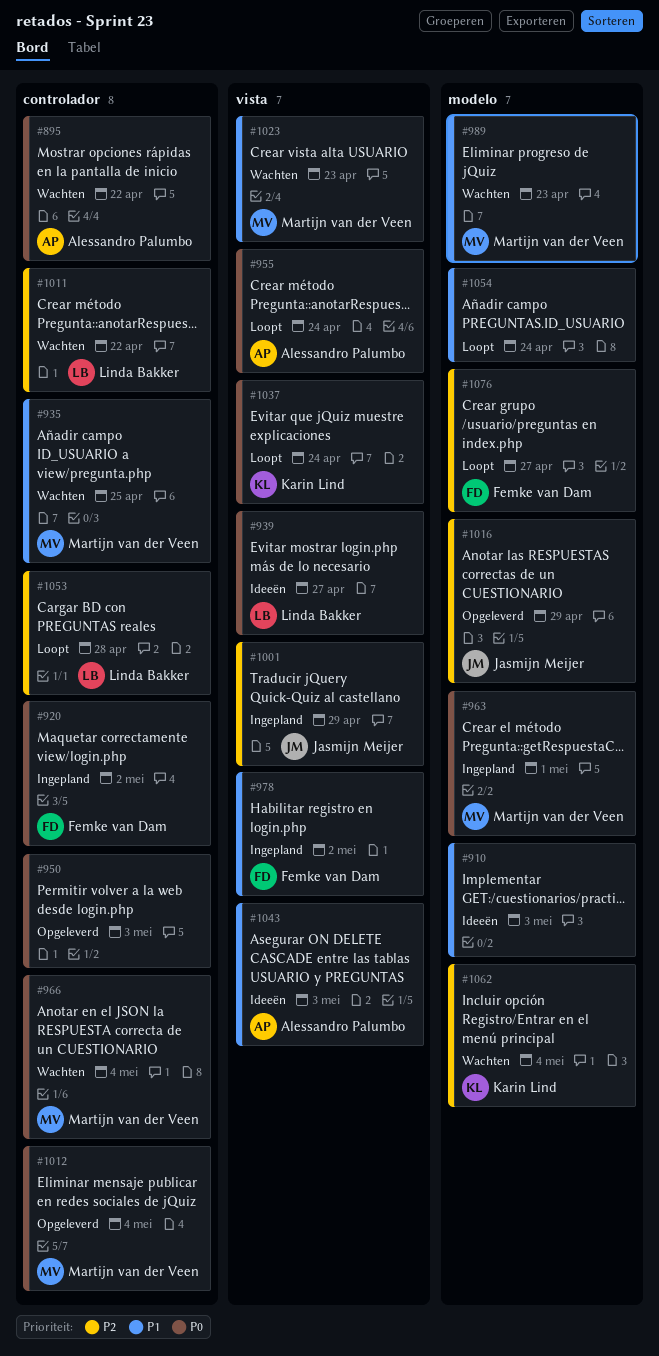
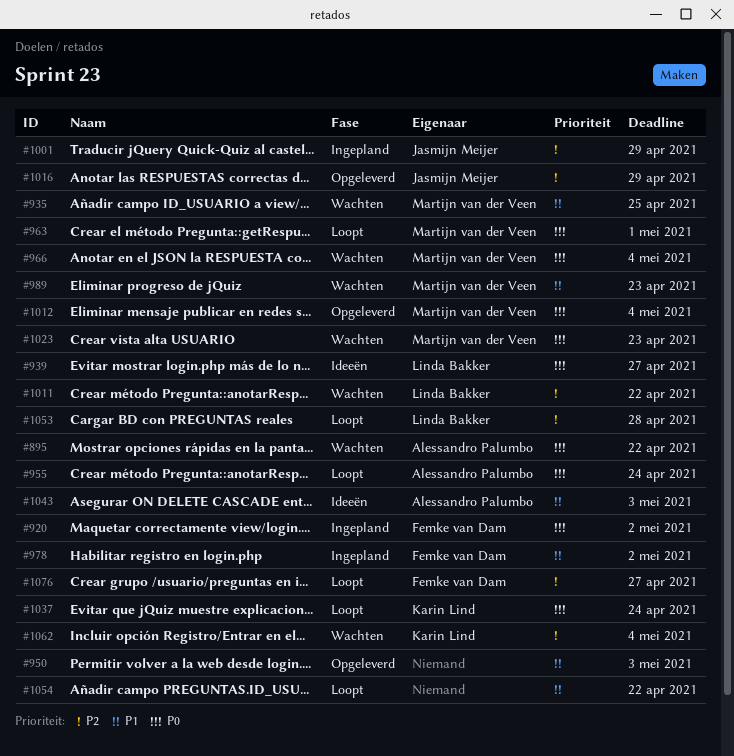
#910: present -> none
#950, priority: P0 -> P1
#963, status: Ingepland -> Loopt
#1023, priority: P1 -> P0
#1054, due: Apr 24 -> Apr 22

